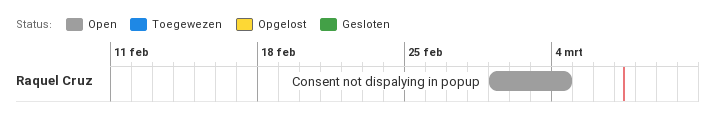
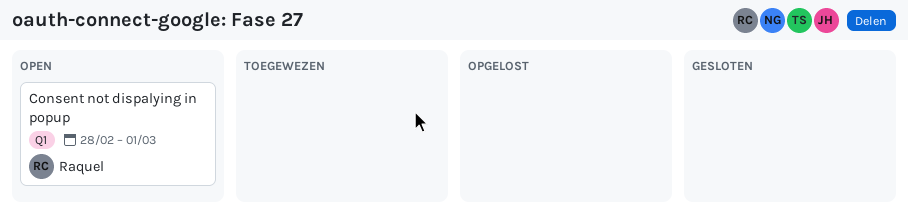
Consent not dispalying in popup, start: Mar 1 -> Feb 28
Consent not dispalying in popup, due: Mar 4 -> Mar 1

